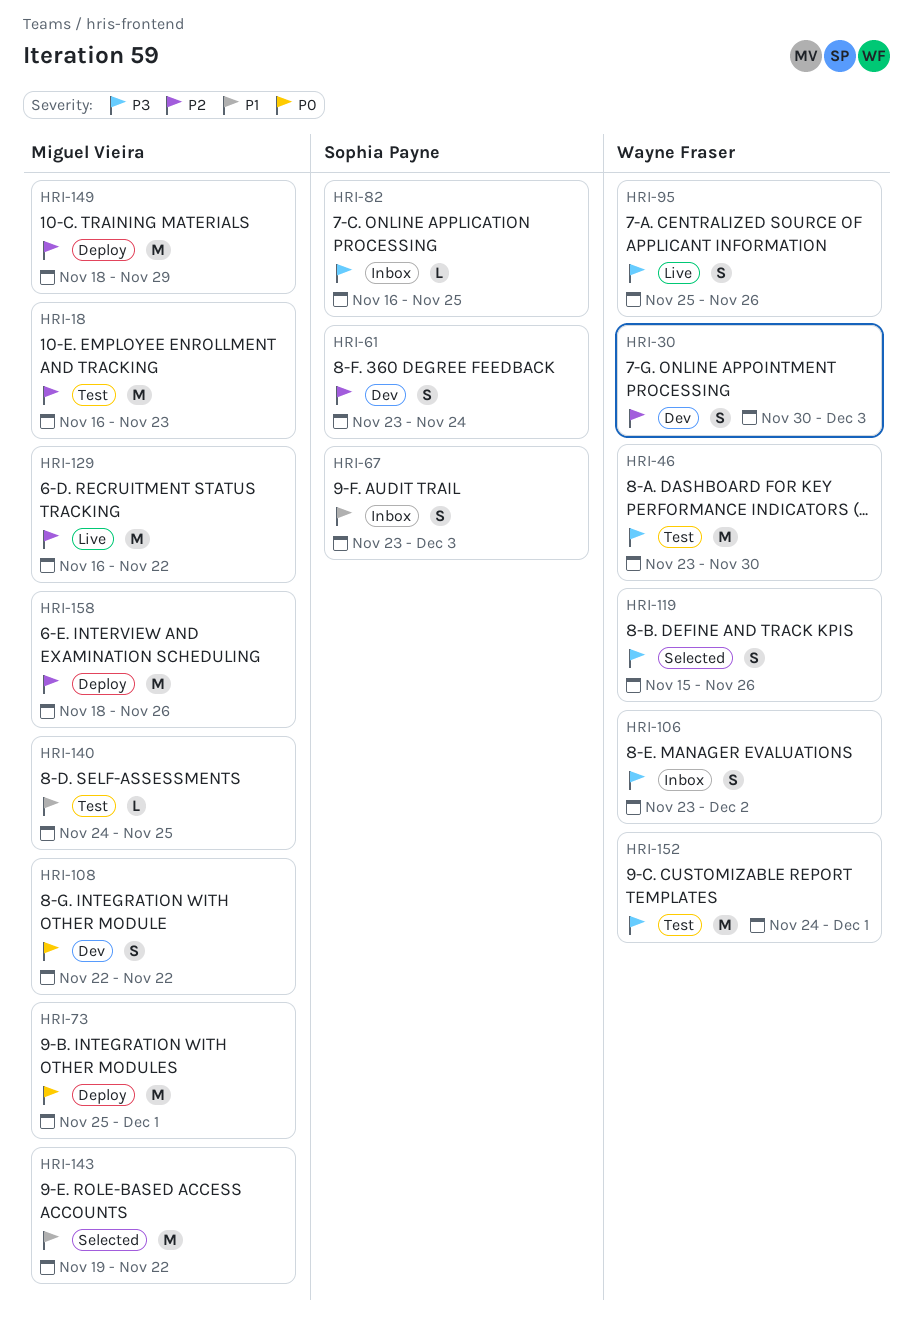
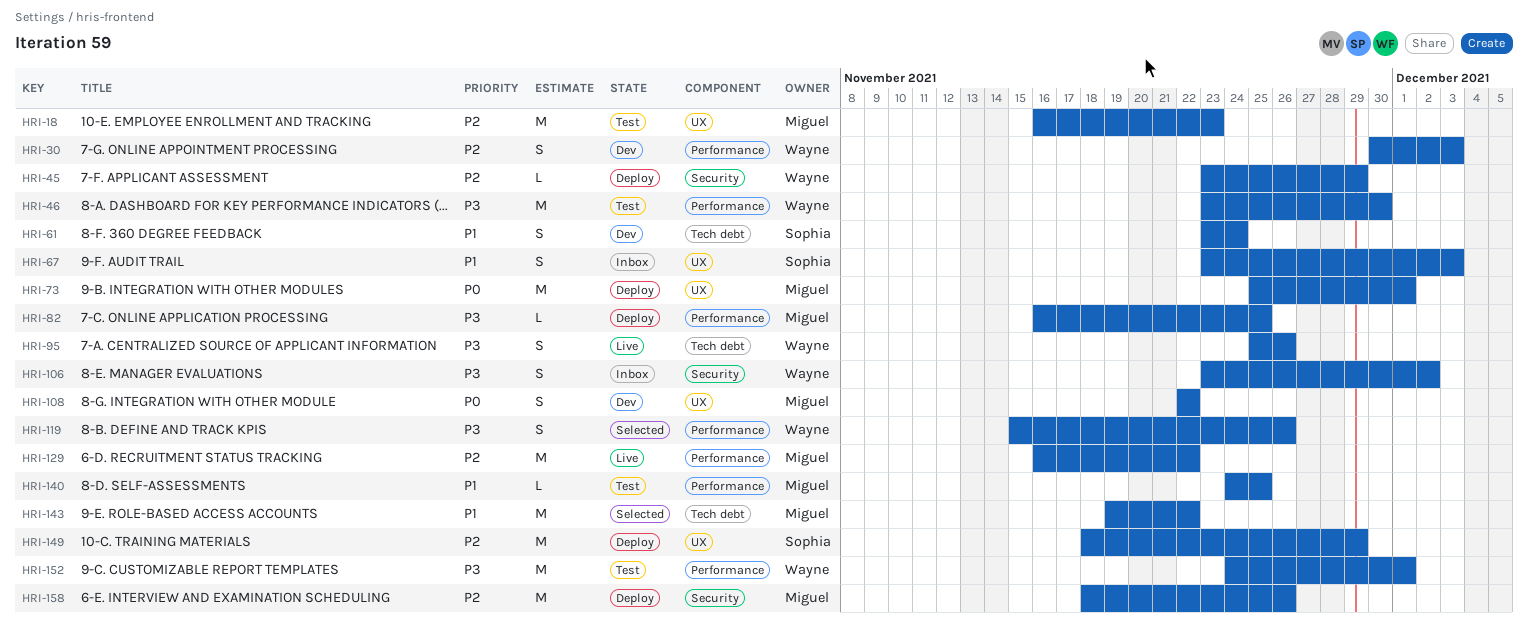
HRI-45: none -> present
HRI-61, priority: P2 -> P1
HRI-82, status: Inbox -> Deploy
HRI-82, owner: Sophia Payne -> Miguel Vieira
HRI-149, owner: Miguel Vieira -> Sophia Payne

